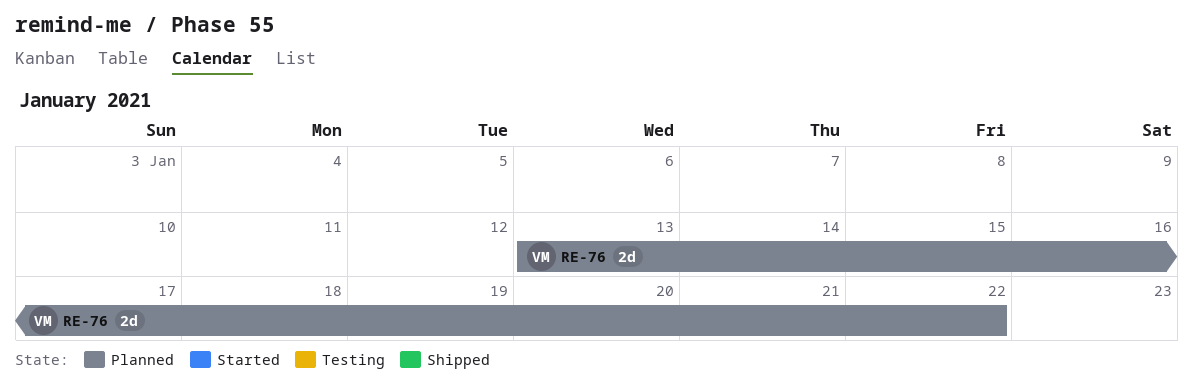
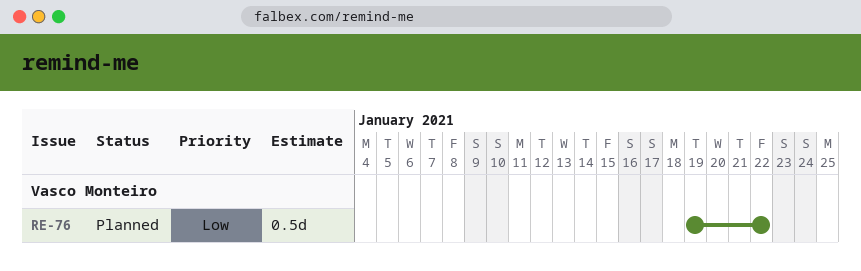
RE-76, estimate: 2d -> 0.5d
RE-76, start: Jan 13 -> Jan 19

